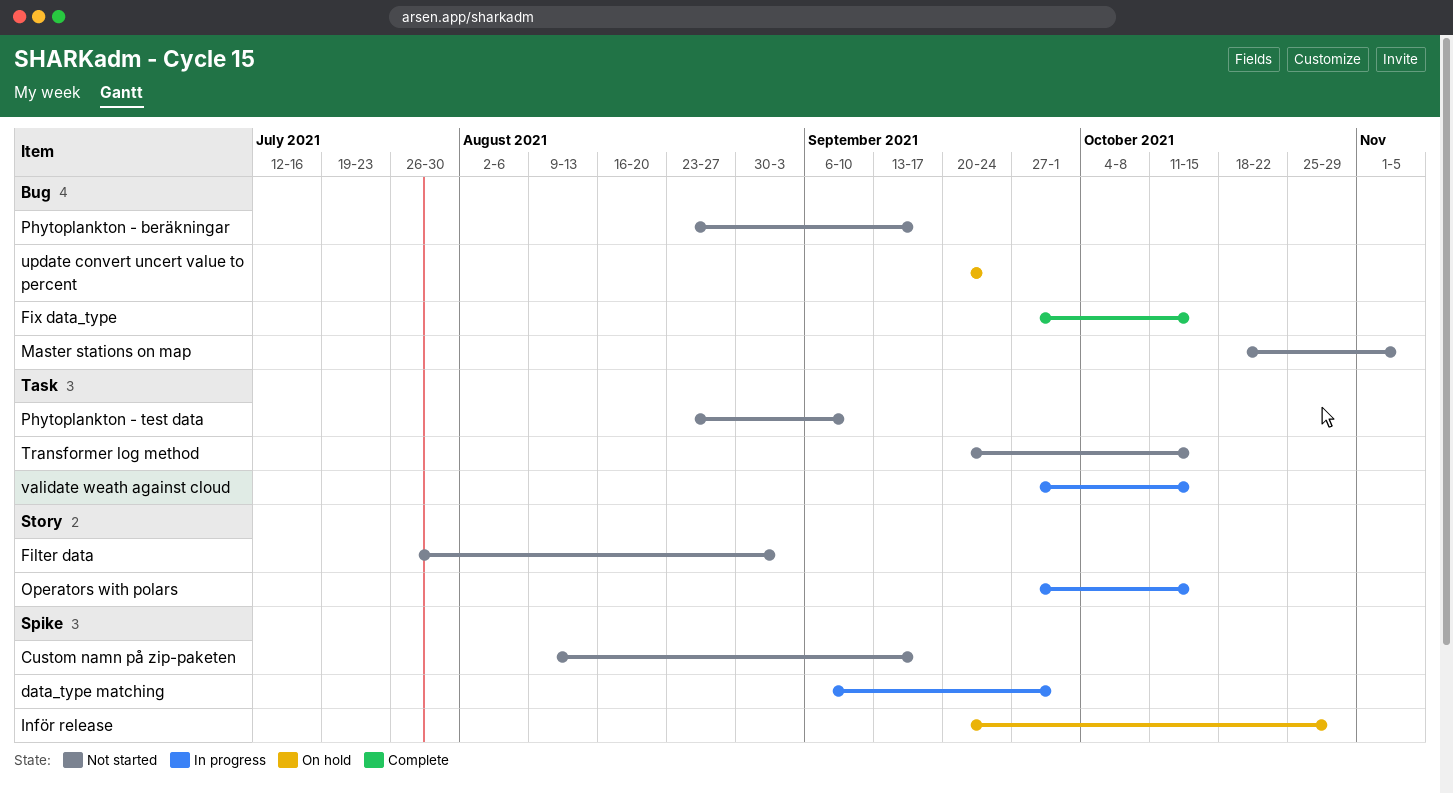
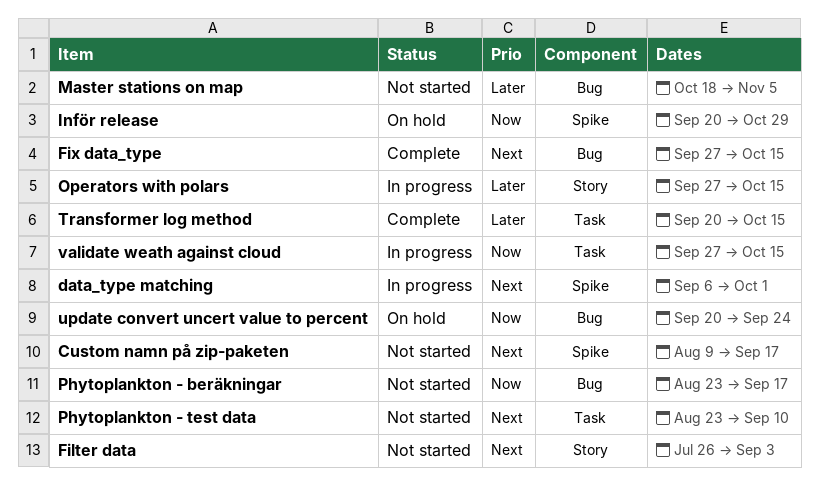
Transformer log method, status: Not started -> Complete

